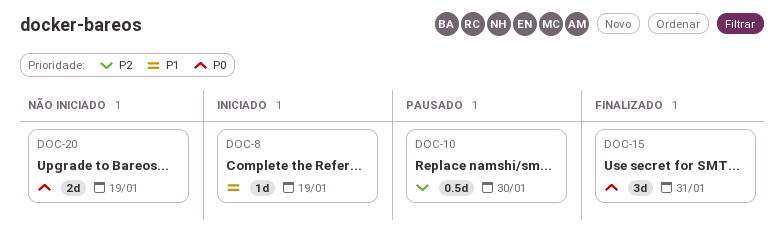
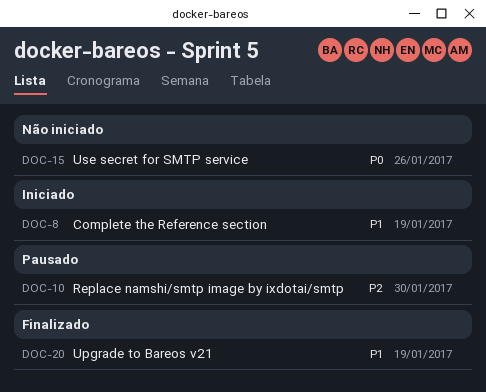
DOC-15, status: Finalizado -> Não iniciado
DOC-15, due: Jan 31 -> Jan 26
DOC-20, status: Não iniciado -> Finalizado
DOC-20, priority: P0 -> P1

